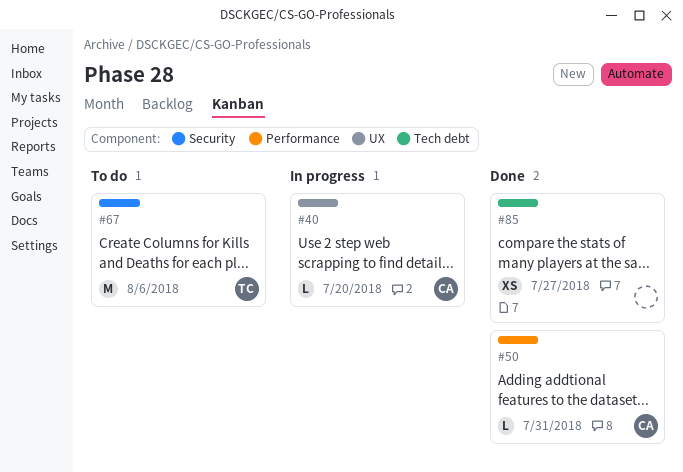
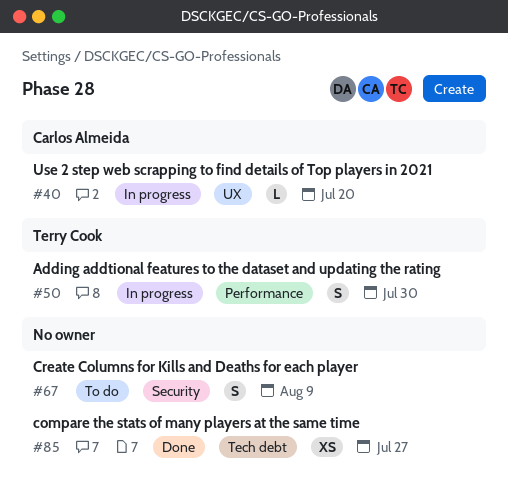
#50, status: Done -> In progress
#50, owner: Carlos Almeida -> Terry Cook
#50, estimate: L -> S
#50, due: Jul 31 -> Jul 30
#67, owner: Terry Cook -> none
#67, estimate: M -> S
#67, due: Aug 6 -> Aug 9

